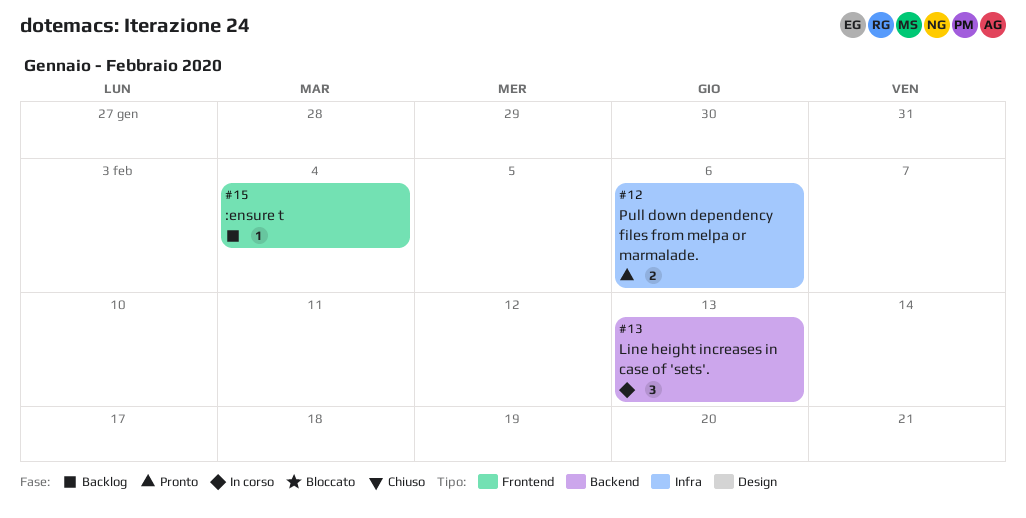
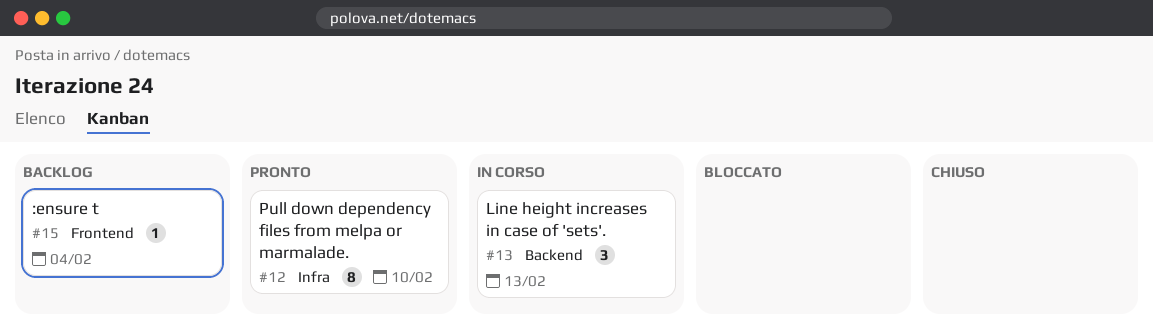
#12, estimate: 2 -> 8
#12, due: Feb 6 -> Feb 10

